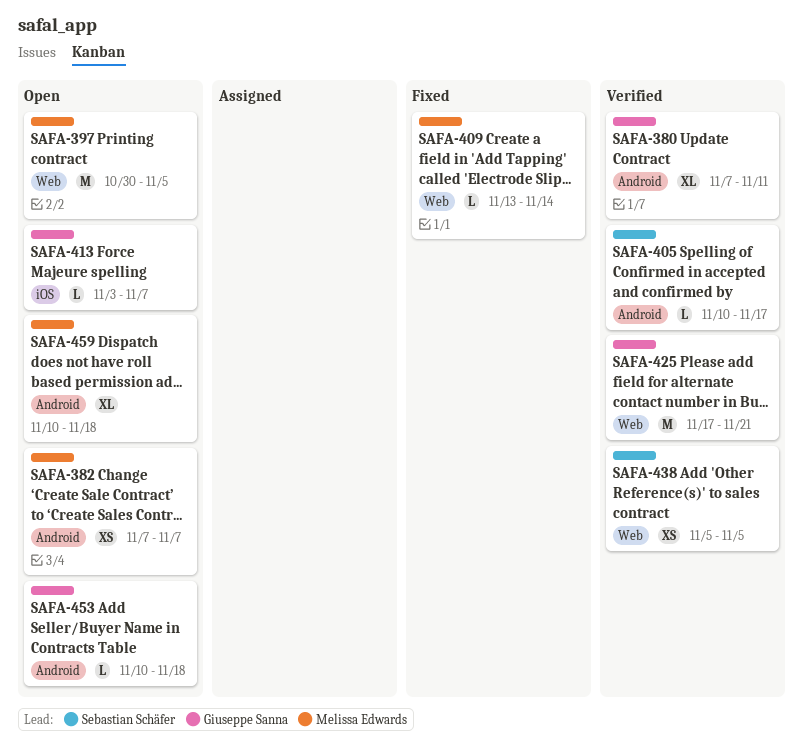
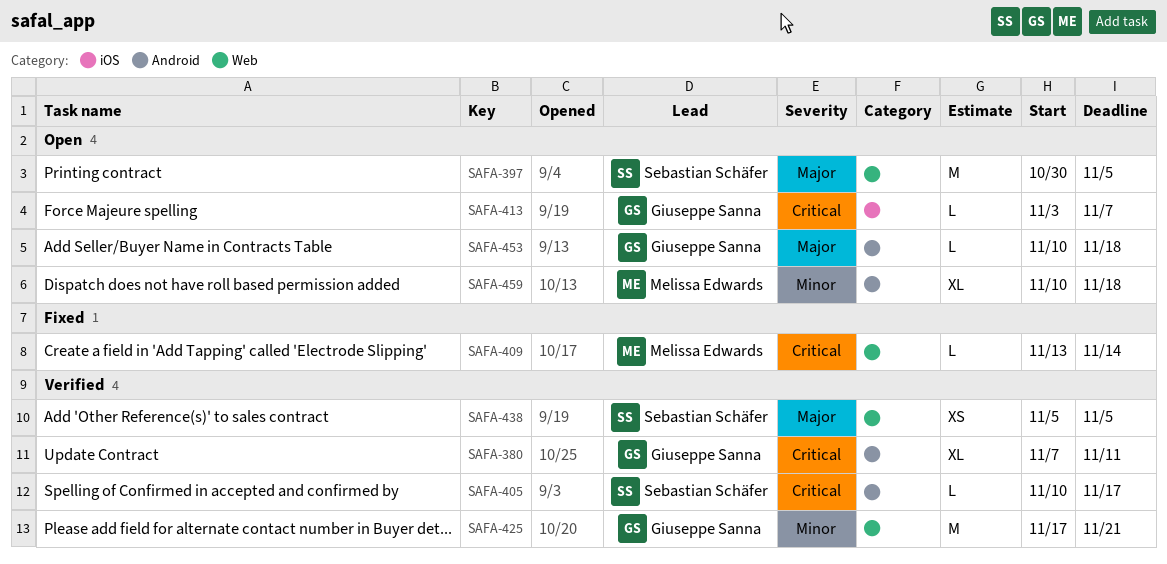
SAFA-382: present -> none
SAFA-397, owner: Melissa Edwards -> Sebastian Schäfer

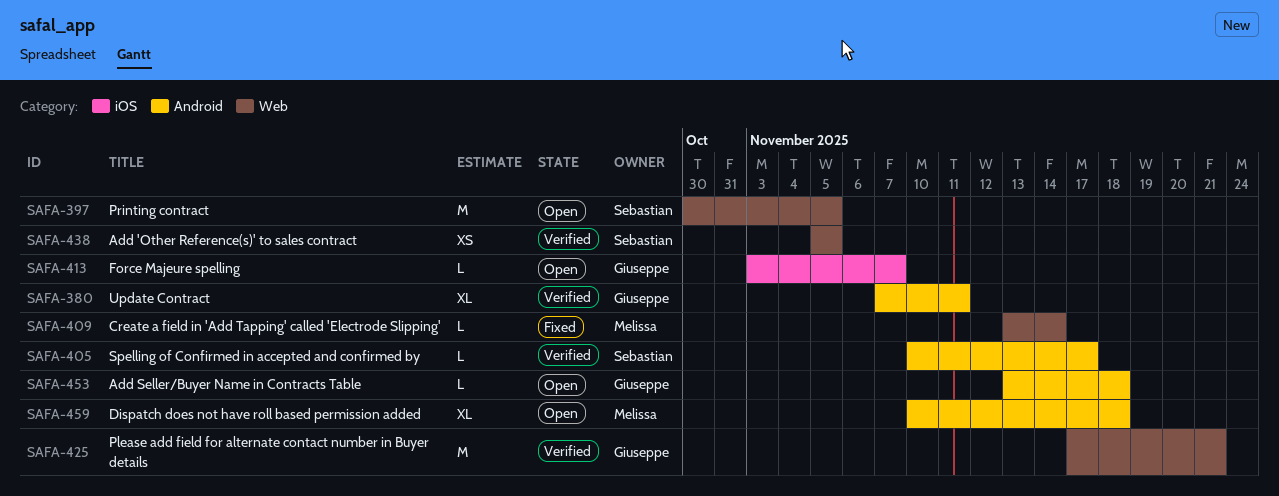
SAFA-453, start: Nov 10 -> Nov 13

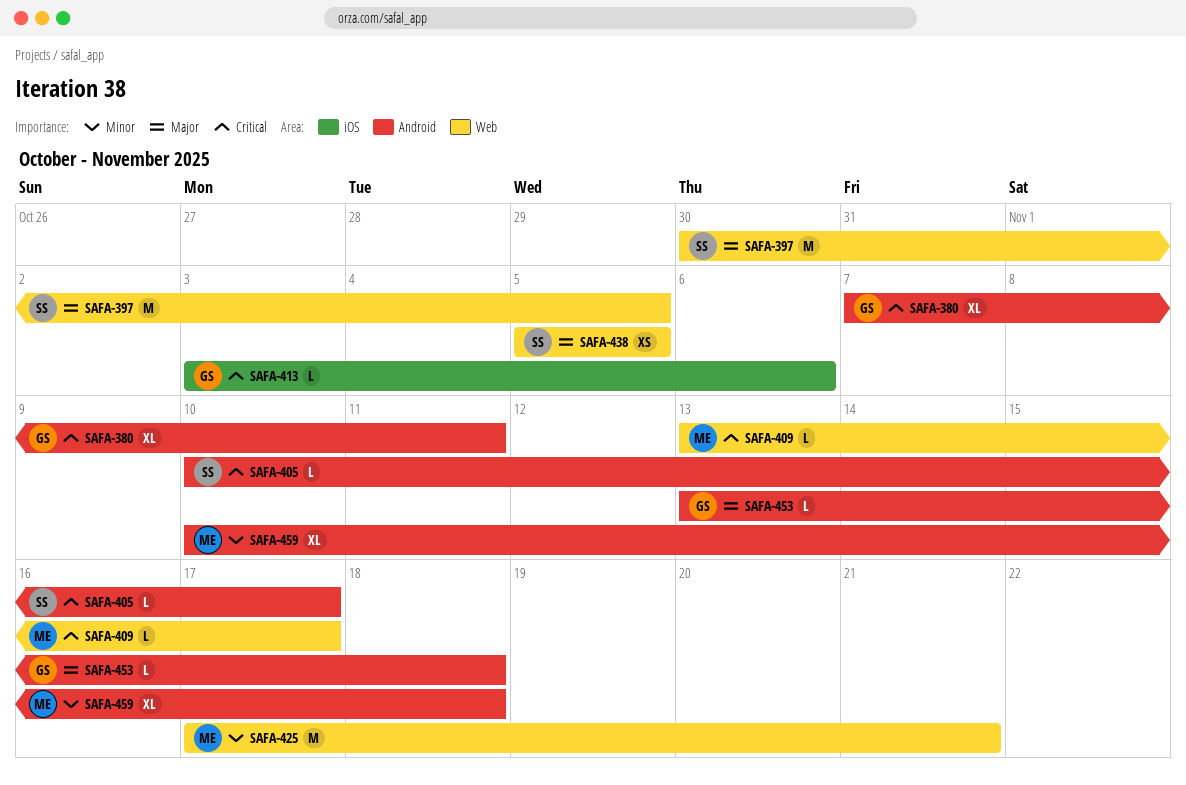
SAFA-409, due: Nov 14 -> Nov 17
SAFA-413, due: Nov 7 -> Nov 6
SAFA-425, owner: Giuseppe -> Melissa

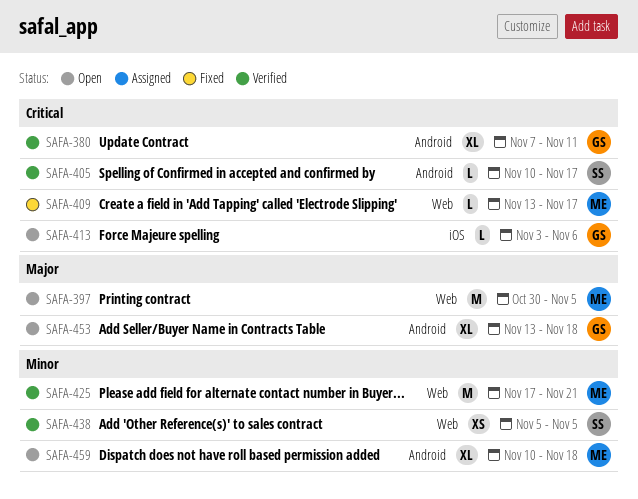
SAFA-397, owner: SS -> ME
SAFA-438, priority: Major -> Minor
SAFA-453, estimate: L -> XL

